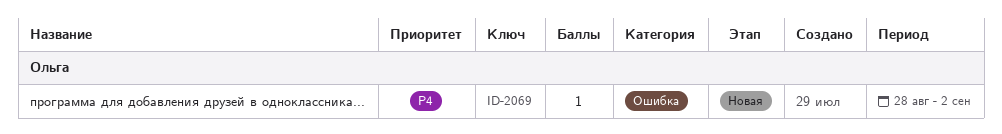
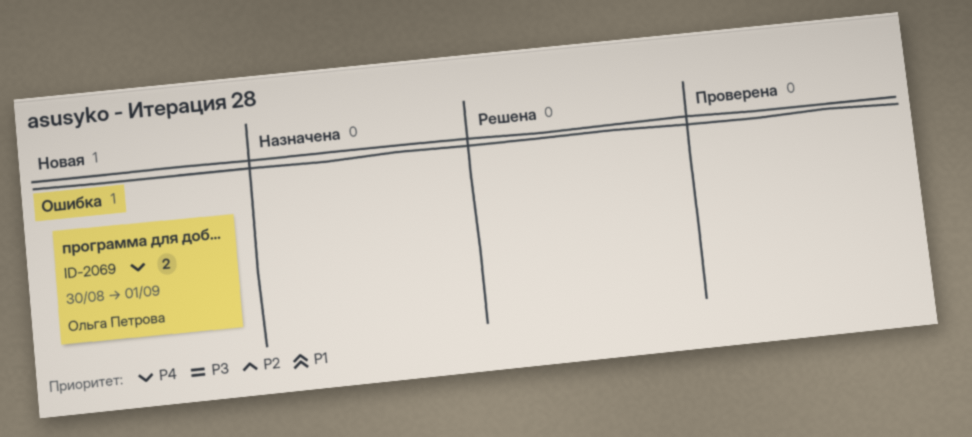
ID-2069, estimate: 1 -> 2
ID-2069, start: Aug 28 -> Aug 30
ID-2069, due: Sep 2 -> Sep 1

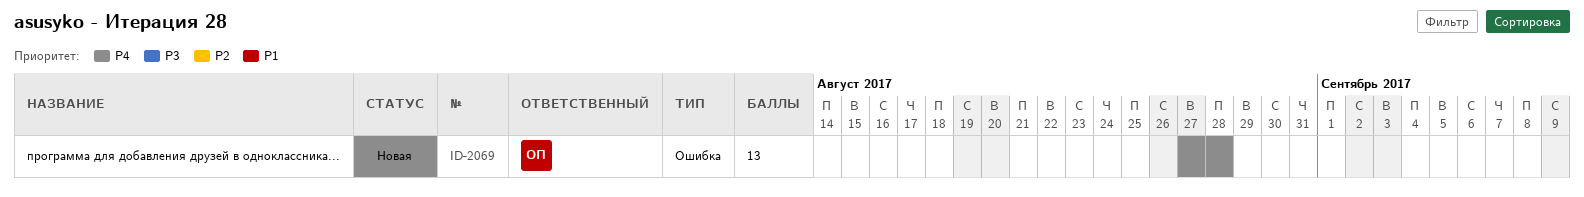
ID-2069, estimate: 2 -> 13
ID-2069, start: Aug 30 -> Aug 27
ID-2069, due: Sep 1 -> Aug 28

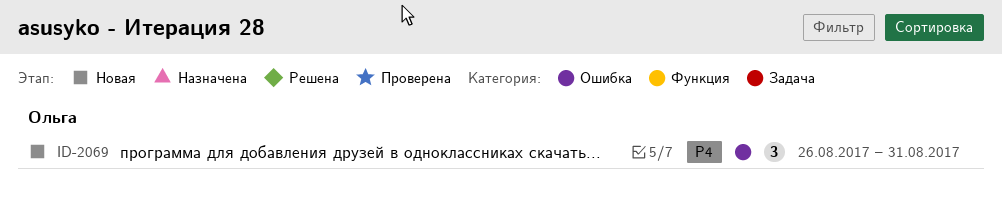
ID-2069, estimate: 13 -> 3
ID-2069, start: Aug 27 -> Aug 26
ID-2069, due: Aug 28 -> Aug 31

